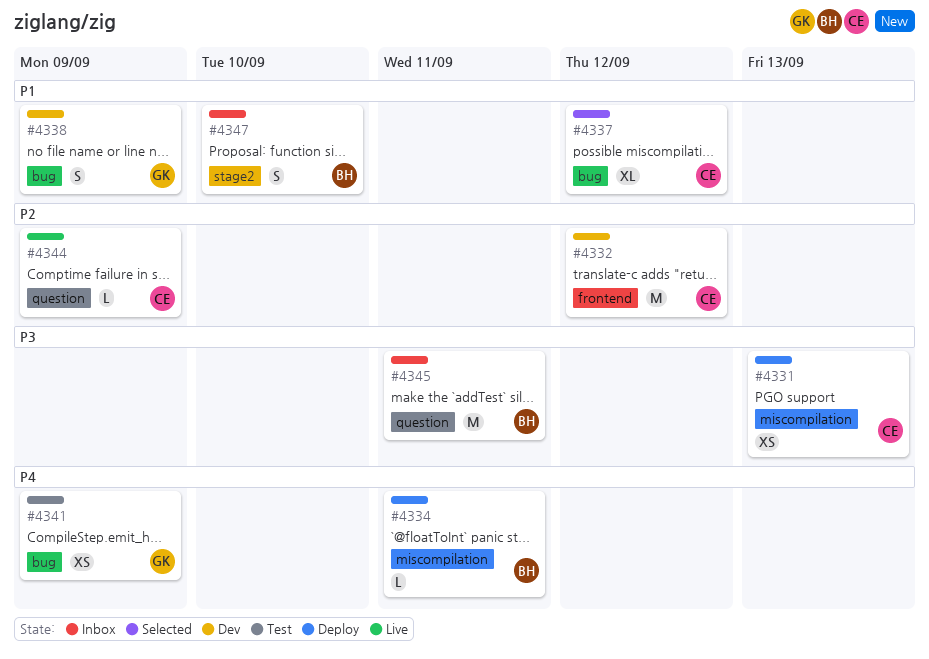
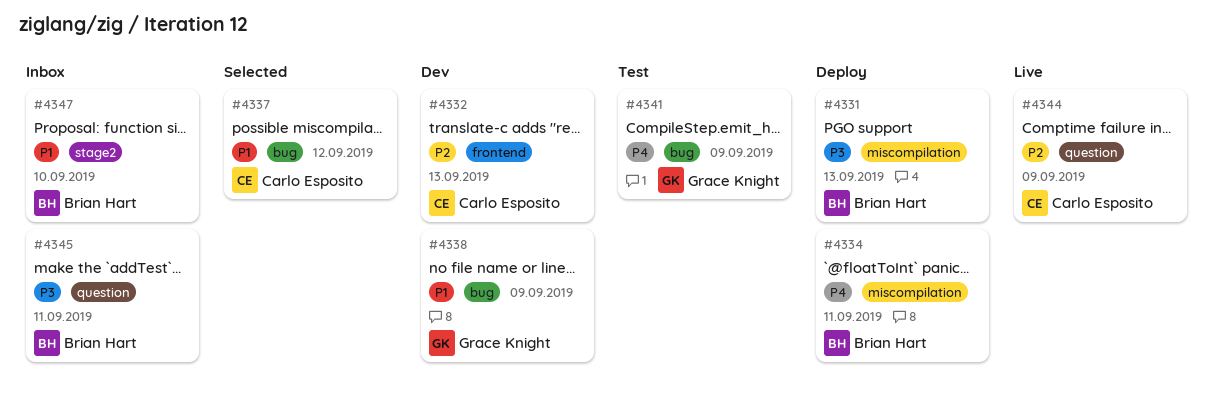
#4331, owner: Carlo Esposito -> Brian Hart
#4332, due: Sep 12 -> Sep 13

